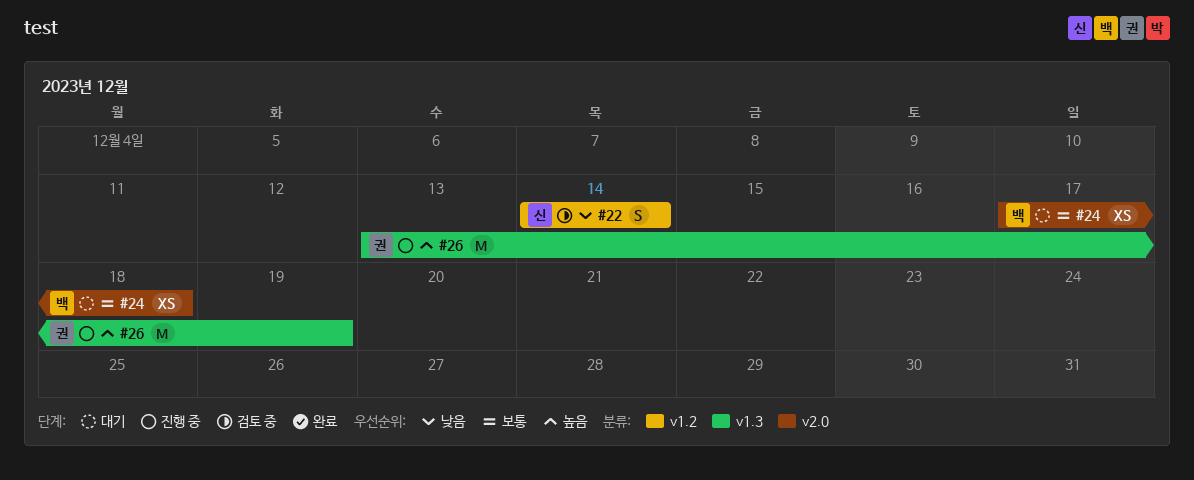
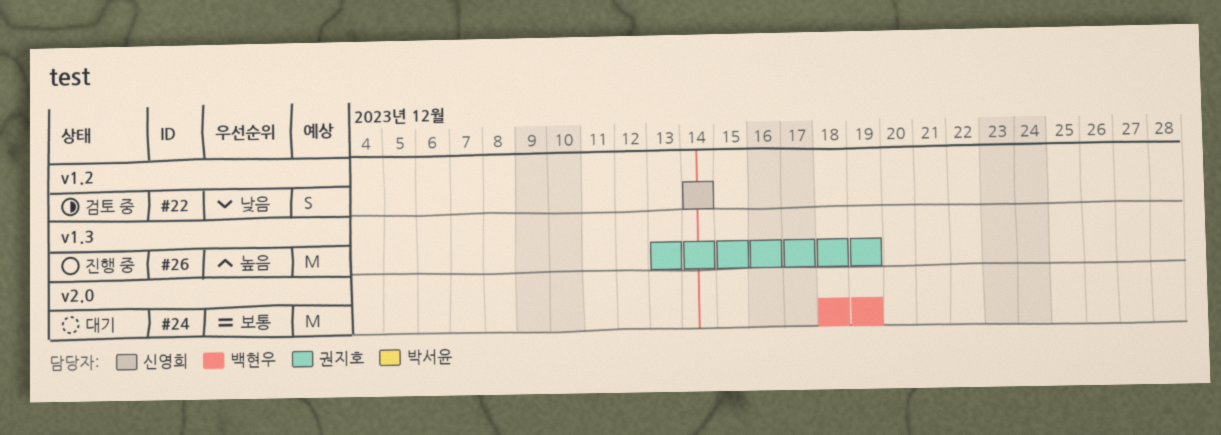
#24, estimate: XS -> M
#24, start: Dec 17 -> Dec 18
#24, due: Dec 18 -> Dec 19

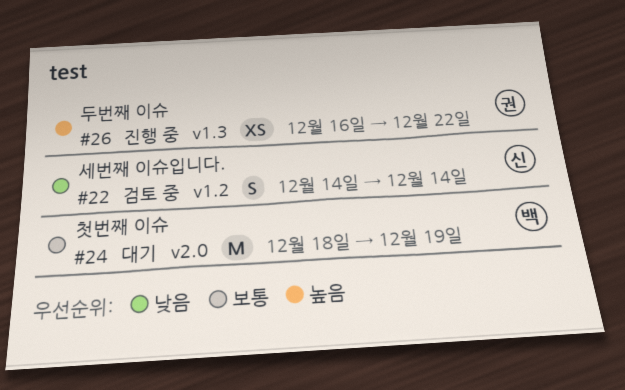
#26, estimate: M -> XS
#26, start: Dec 13 -> Dec 16
#26, due: Dec 19 -> Dec 22

